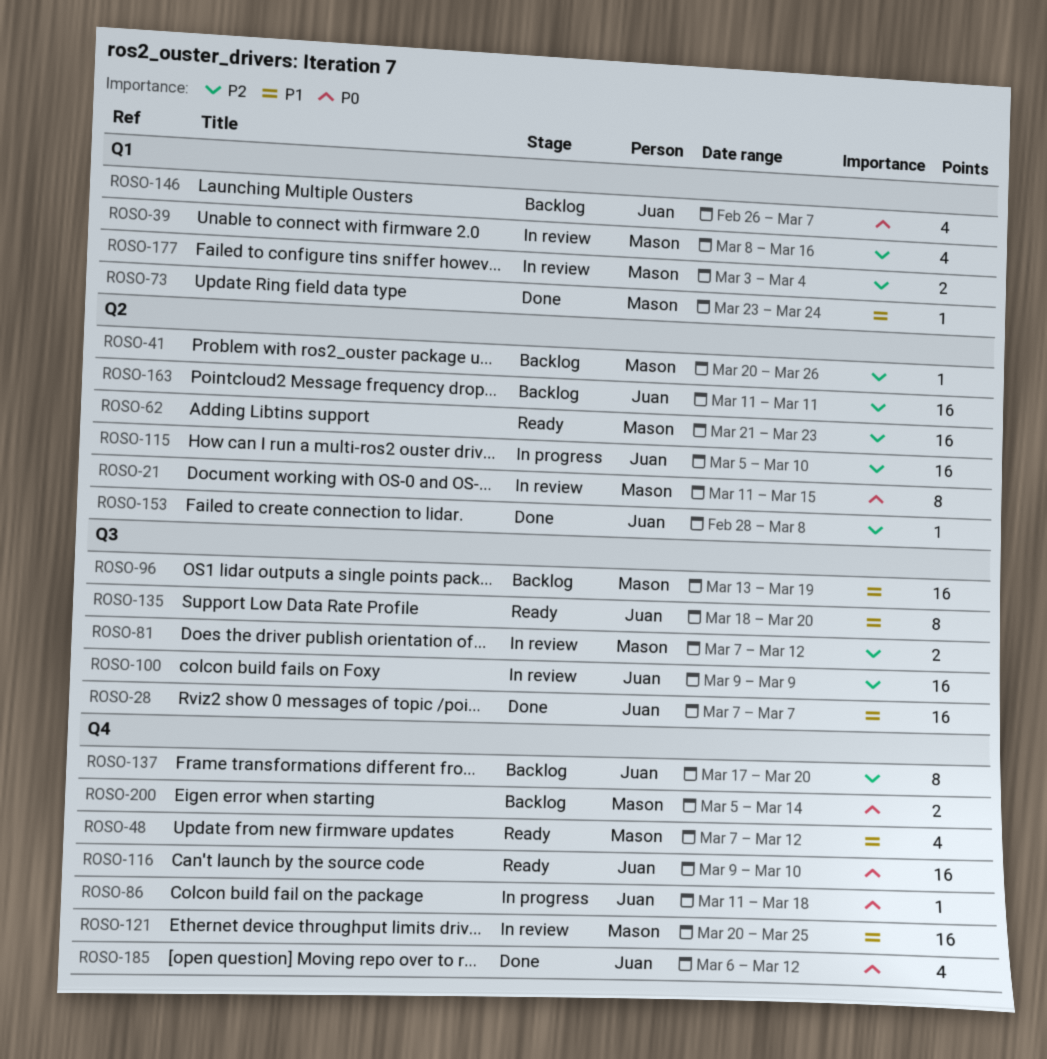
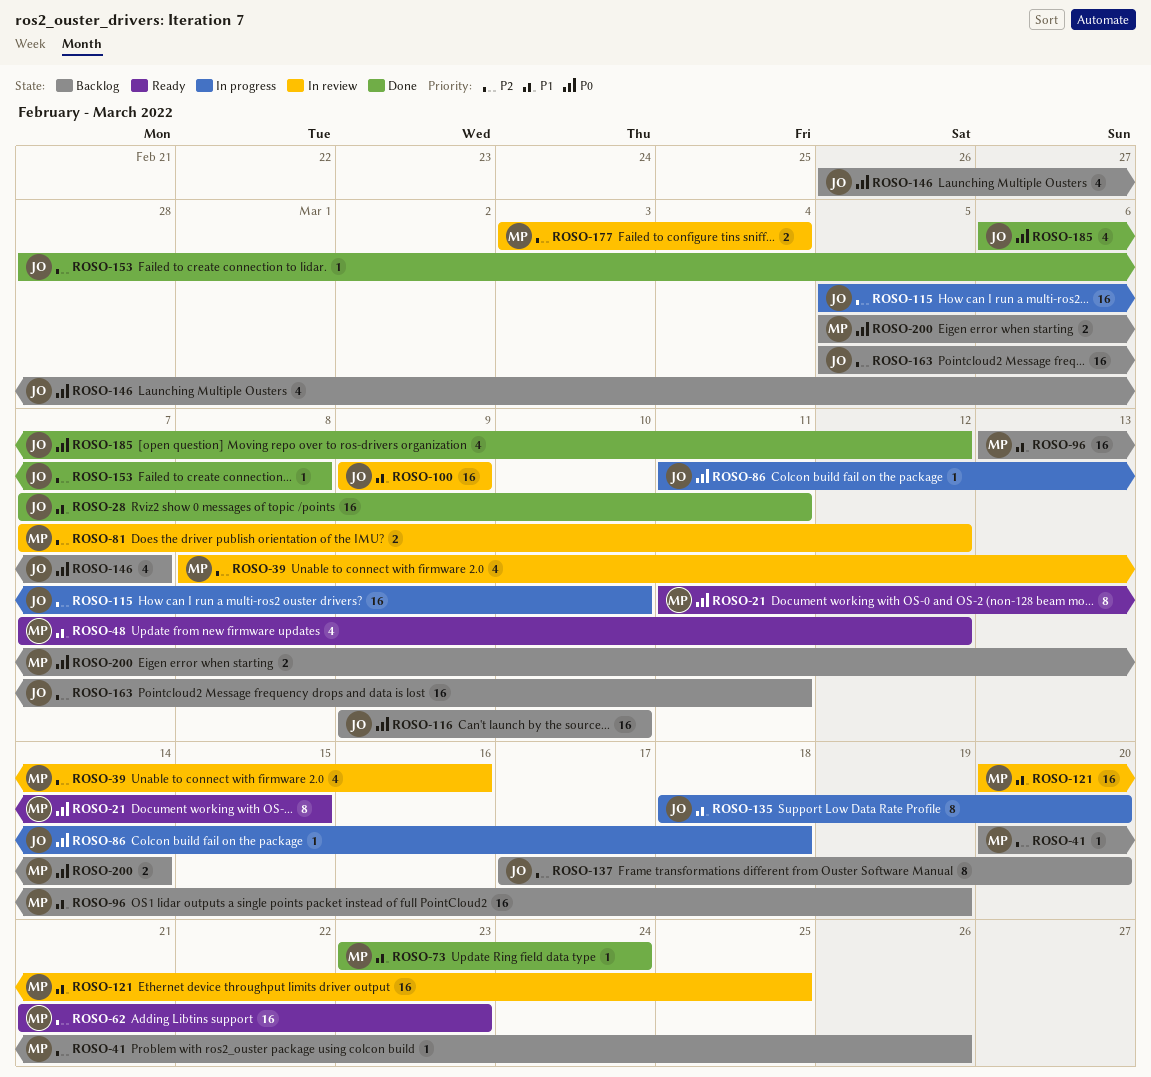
ROSO-21, status: In review -> Ready
ROSO-28, due: Mar 7 -> Mar 11
ROSO-100, priority: P2 -> P1
ROSO-116, status: Ready -> Backlog
ROSO-135, status: Ready -> In progress
ROSO-163, start: Mar 11 -> Mar 5

